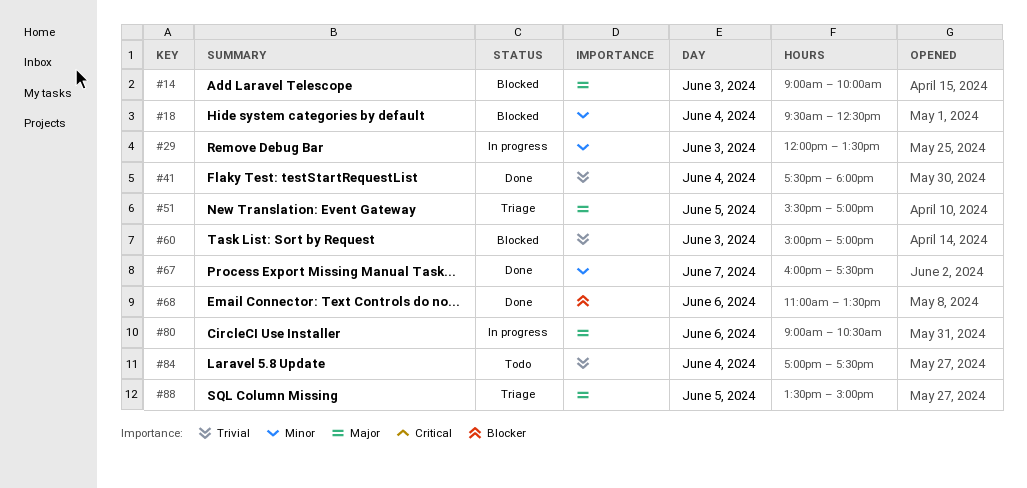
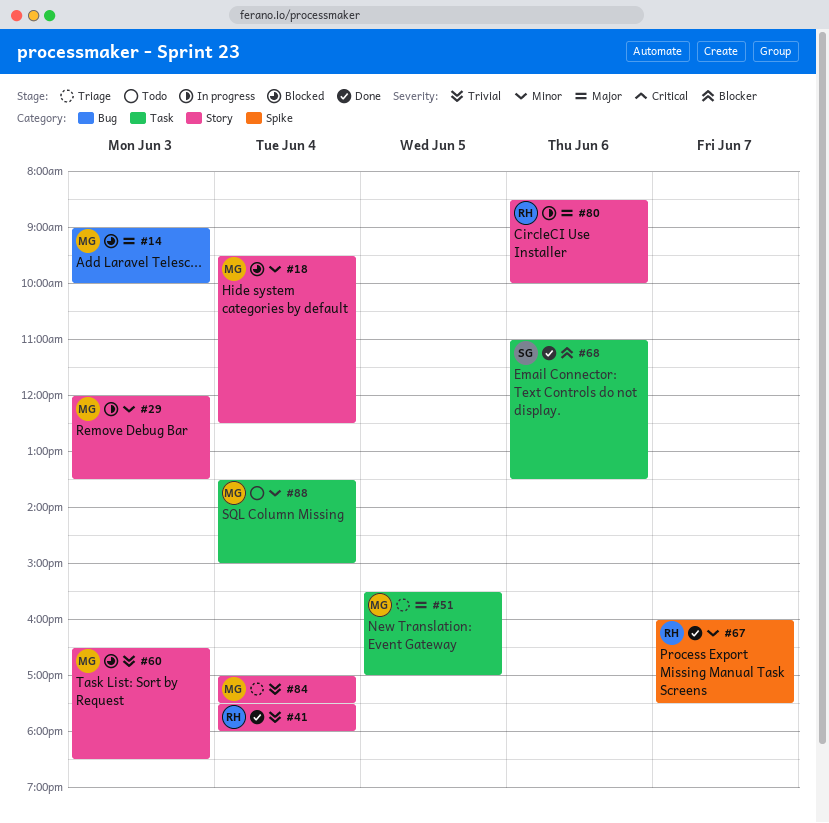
#60, begins: 15:00 -> 16:30
#60, ends: 17:00 -> 18:30
#80, begins: 09:00 -> 08:30
#80, ends: 10:30 -> 10:00
#84, status: Todo -> Triage
#88, status: Triage -> Todo
#88, priority: Major -> Minor
#88, day: Jun 5 -> Jun 4

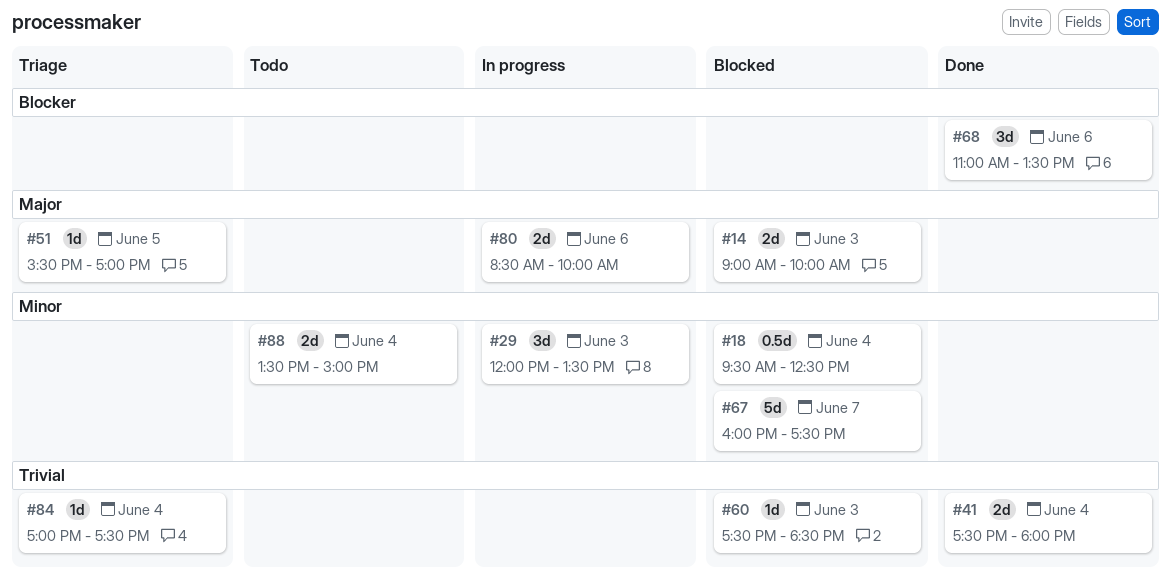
#60, begins: 16:30 -> 17:30
#67, status: Done -> Blocked

